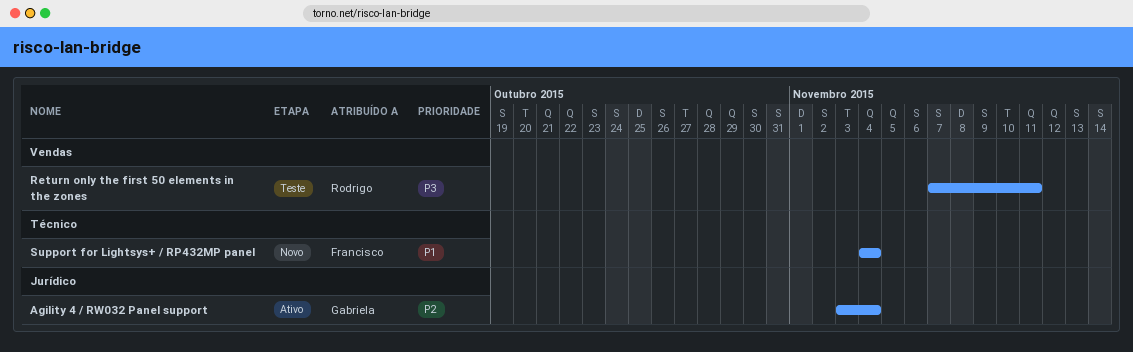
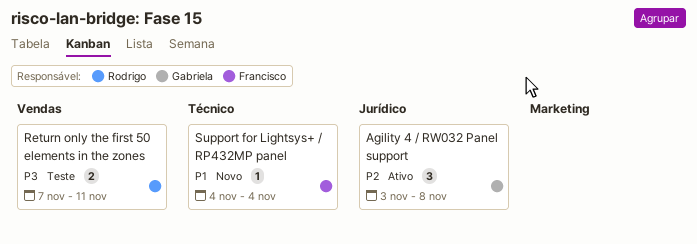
Agility 4 / RW032 Panel support, due: Nov 4 -> Nov 8

